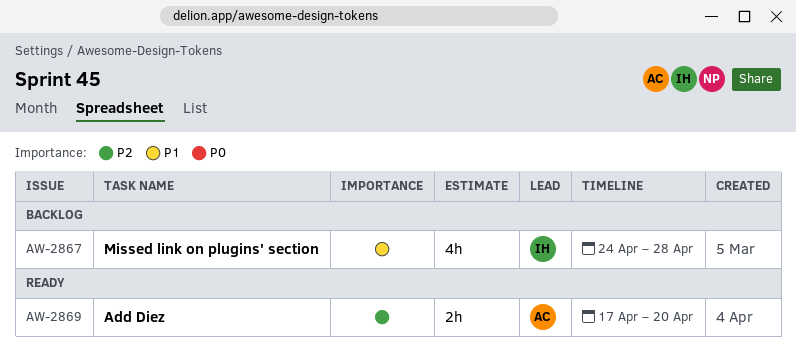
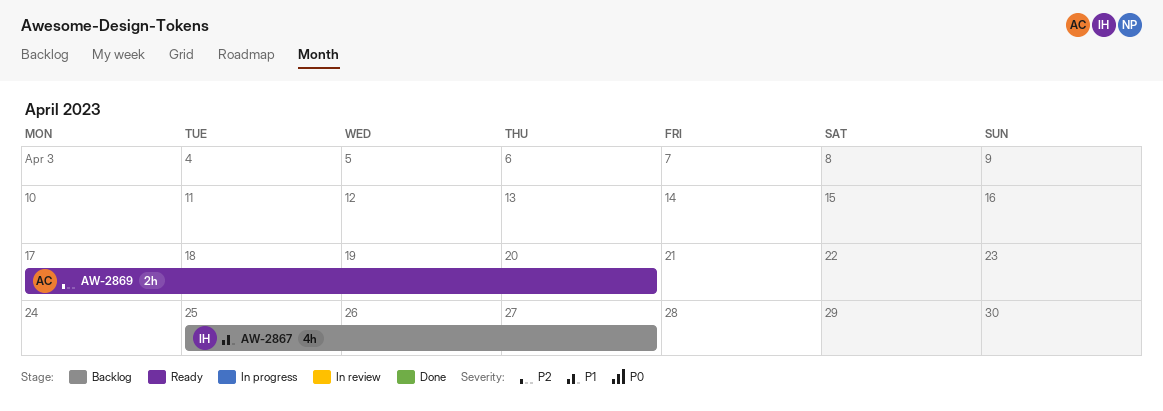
AW-2867, start: Apr 24 -> Apr 25
AW-2867, due: Apr 28 -> Apr 27

